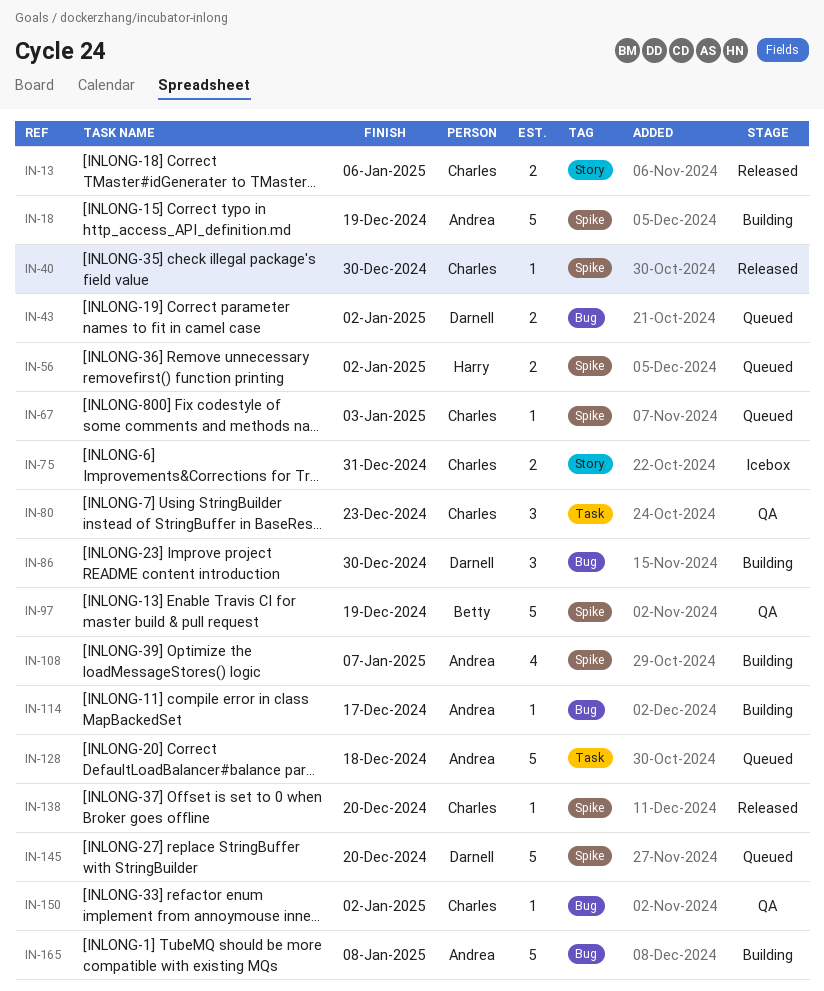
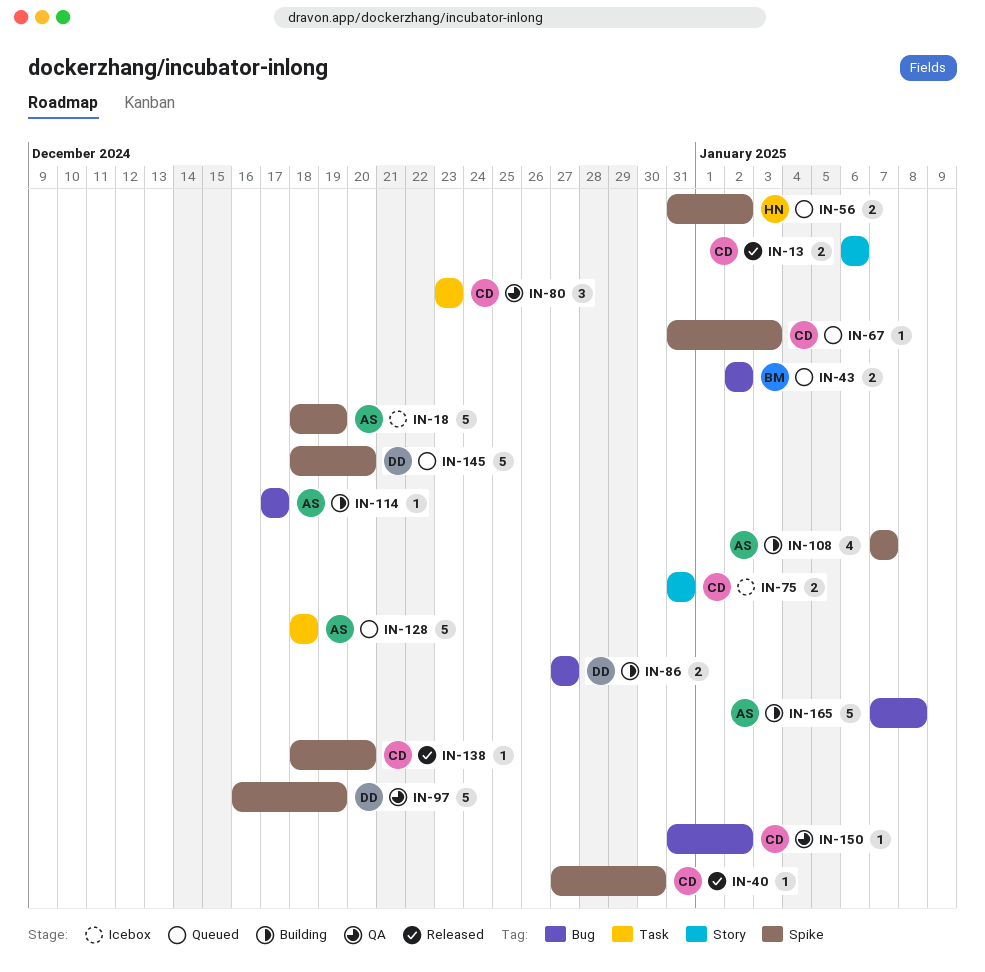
IN-18, status: Building -> Icebox
IN-43, owner: Darnell -> Betty
IN-86, estimate: 3 -> 2
IN-86, due: Dec 30 -> Dec 27
IN-97, owner: Betty -> Darnell

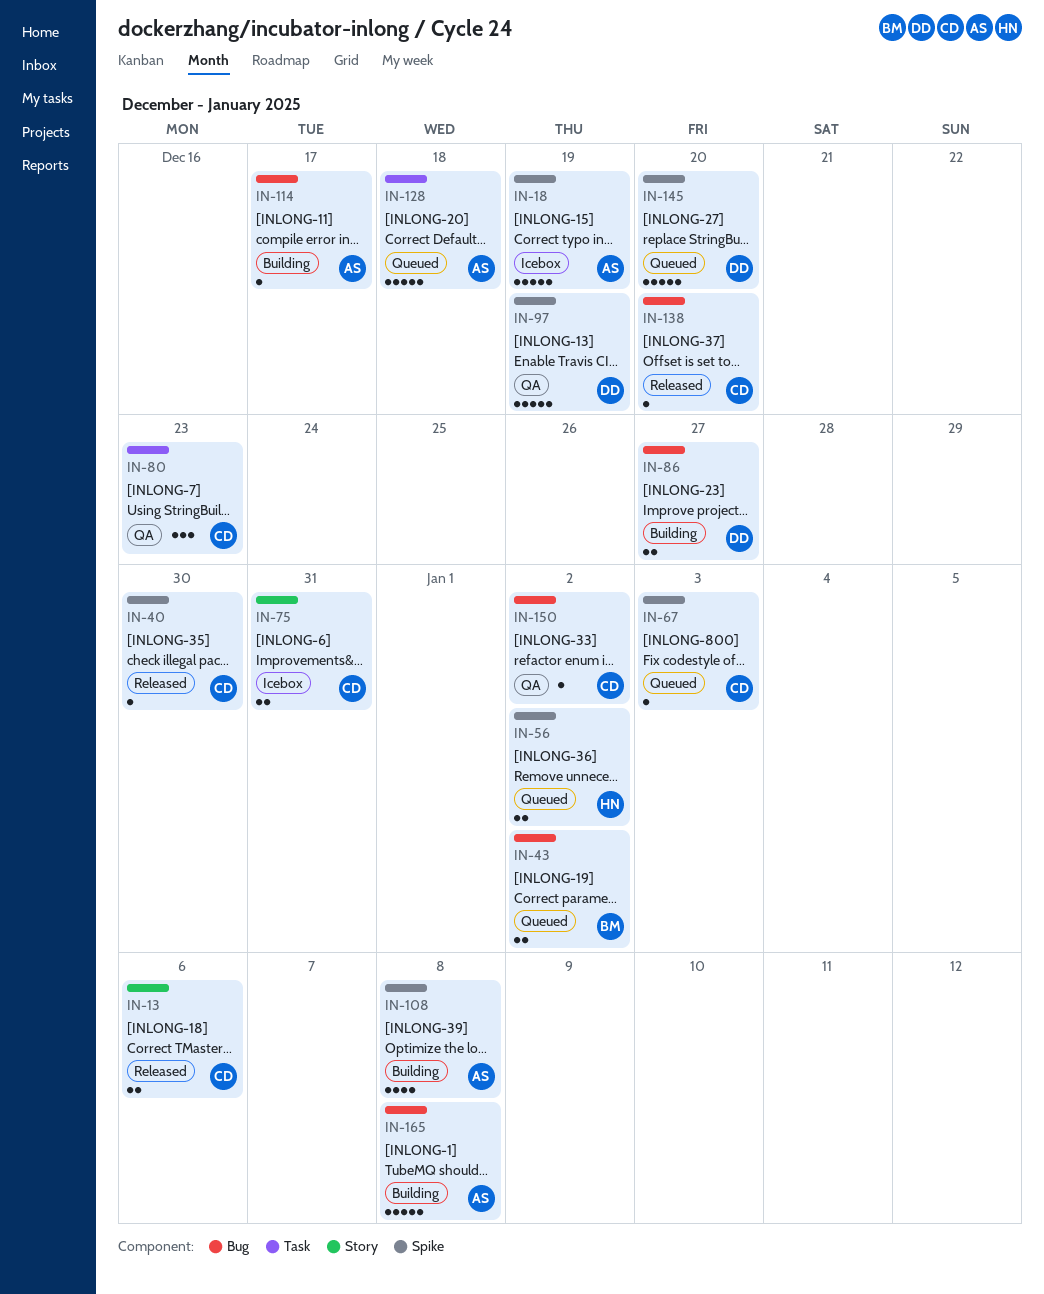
IN-108, due: Jan 7 -> Jan 8
IN-138, label: Spike -> Bug

